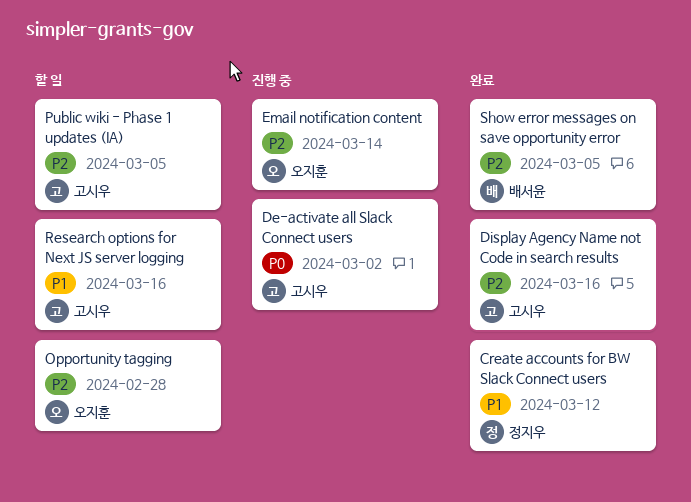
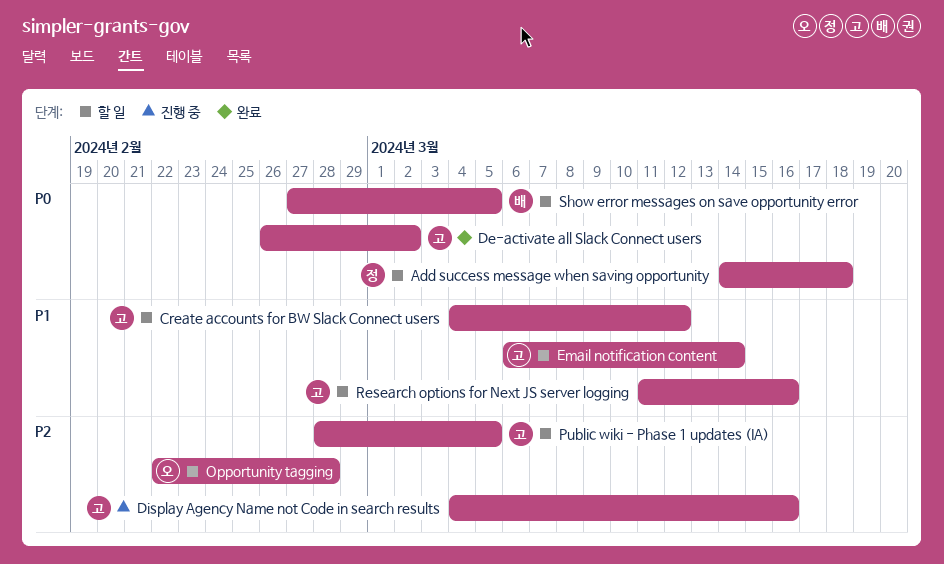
Add success message when saving opportunity: none -> present
Create accounts for BW Slack Connect users, status: 완료 -> 할 일
Create accounts for BW Slack Connect users, owner: 정지우 -> 고시우
De-activate all Slack Connect users, status: 진행 중 -> 완료
Display Agency Name not Code in search results, status: 완료 -> 진행 중
Email notification content, status: 진행 중 -> 할 일
Email notification content, owner: 오지훈 -> 고시우
Email notification content, priority: P2 -> P1
Show error messages on save opportunity error, status: 완료 -> 할 일
Show error messages on save opportunity error, priority: P2 -> P0

